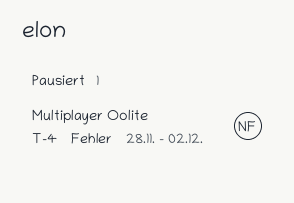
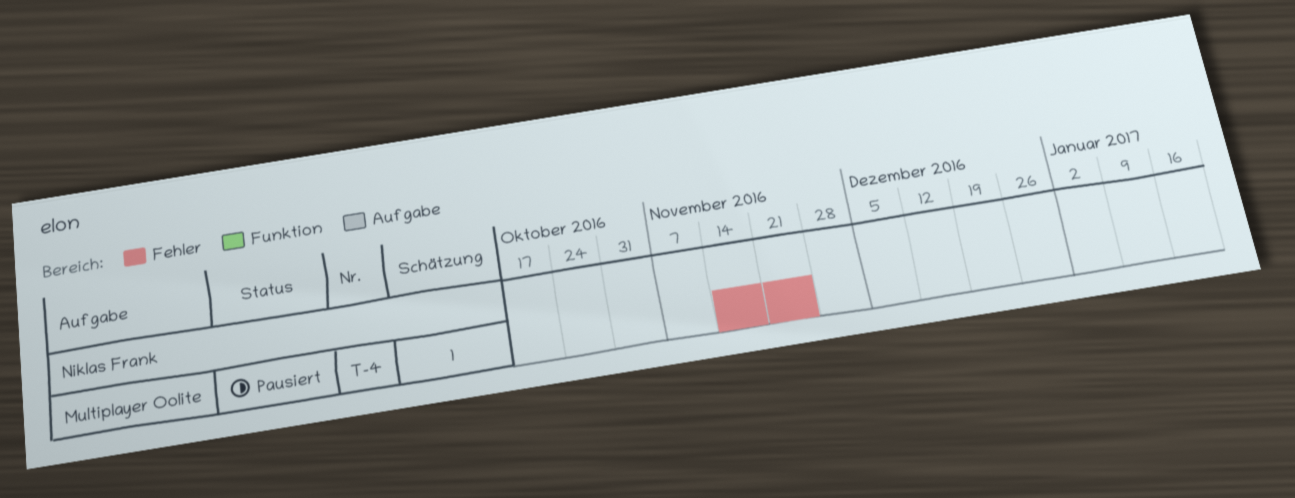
T-4, start: Nov 28 -> Nov 14
T-4, due: Dec 2 -> Nov 25

